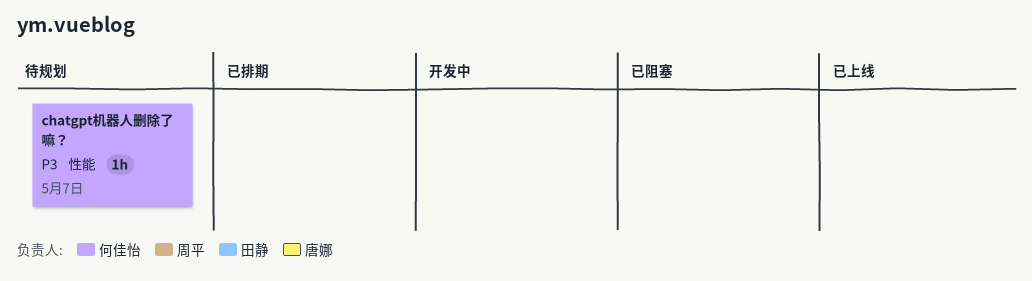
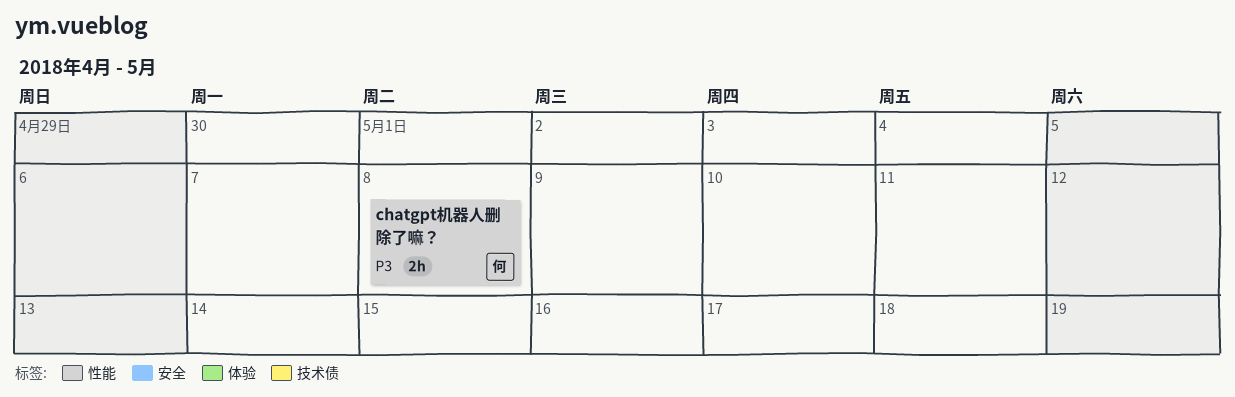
chatgpt机器人删除了嘛？, estimate: 1h -> 2h
chatgpt机器人删除了嘛？, due: May 7 -> May 8

